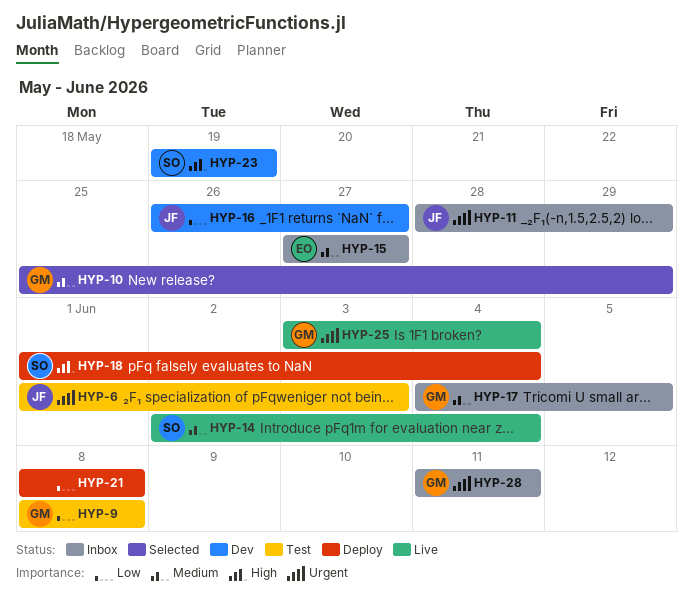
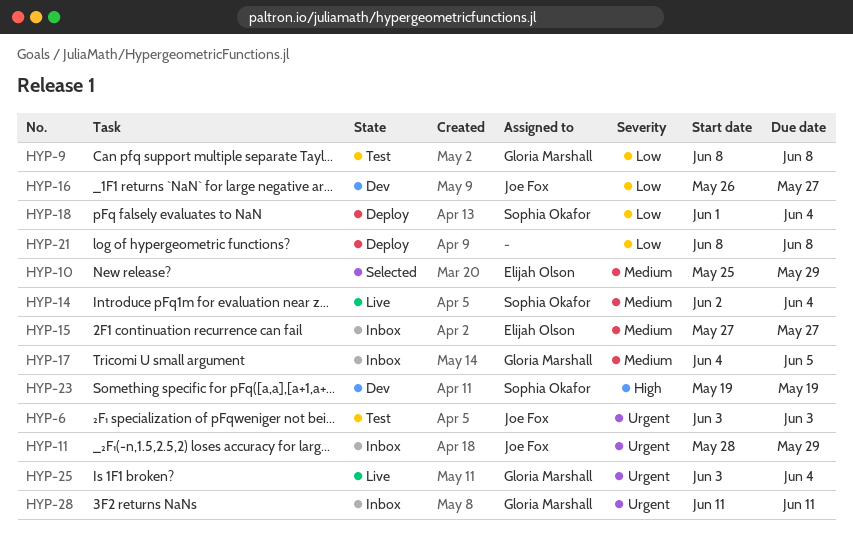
HYP-6, start: Jun 1 -> Jun 3
HYP-10, owner: Gloria Marshall -> Elijah Olson
HYP-18, priority: High -> Low

